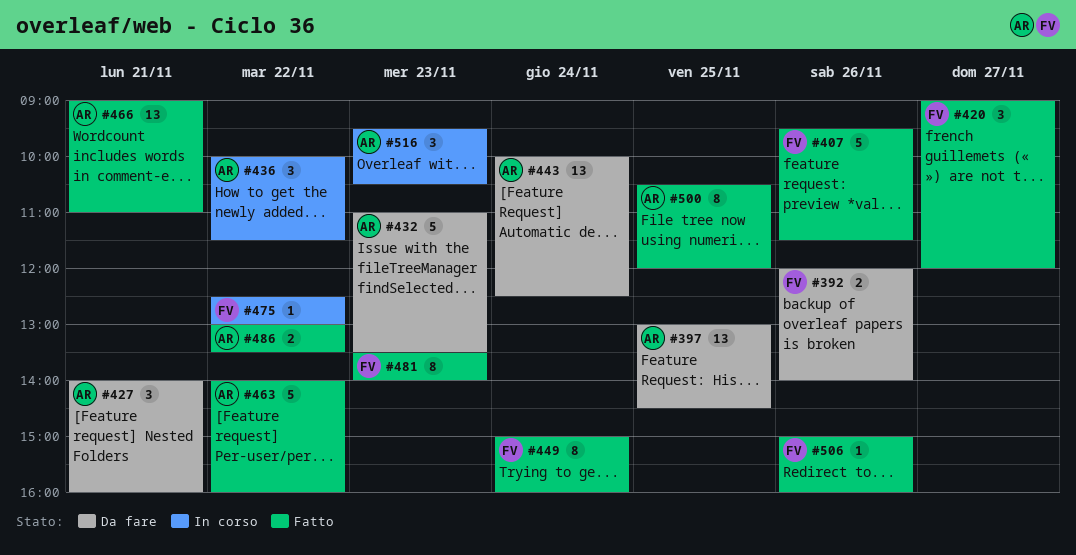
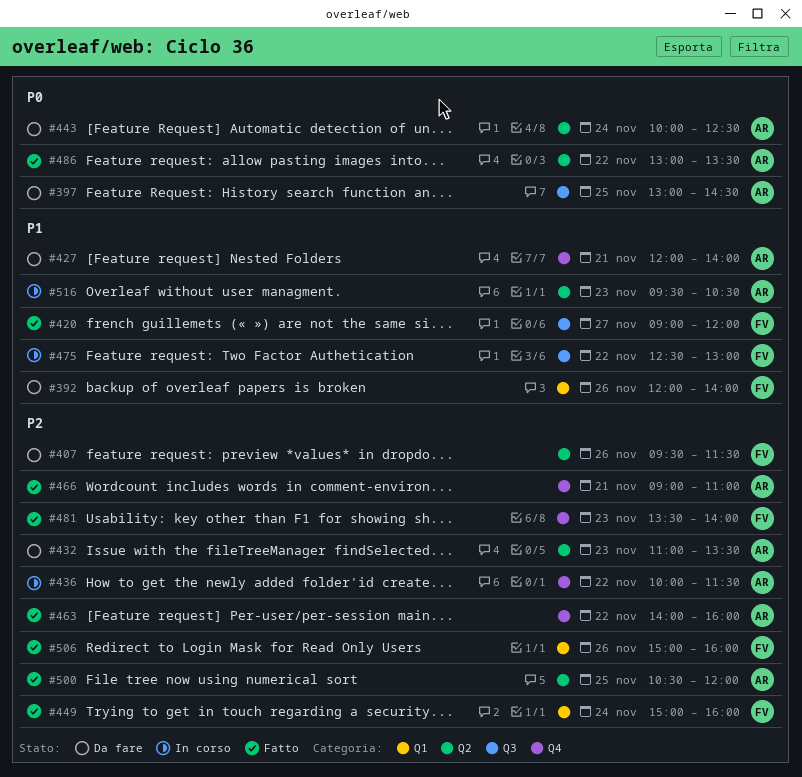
#407, status: Fatto -> Da fare
#427, begins: 14:00 -> 12:00
#427, ends: 16:00 -> 14:00

